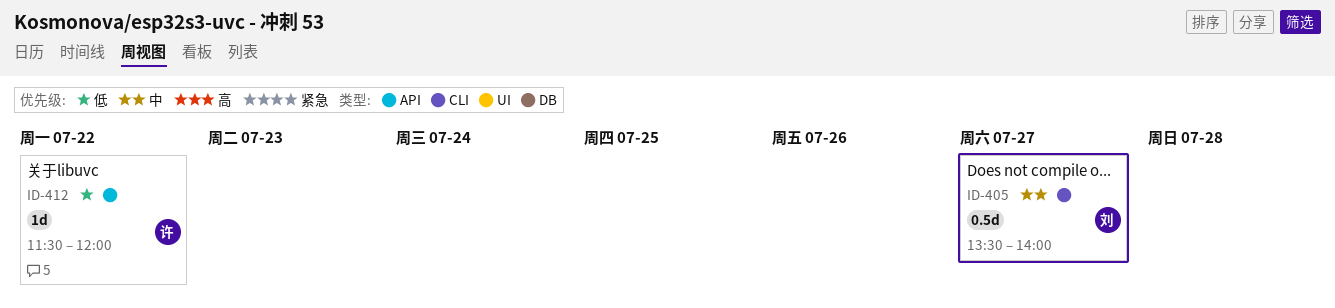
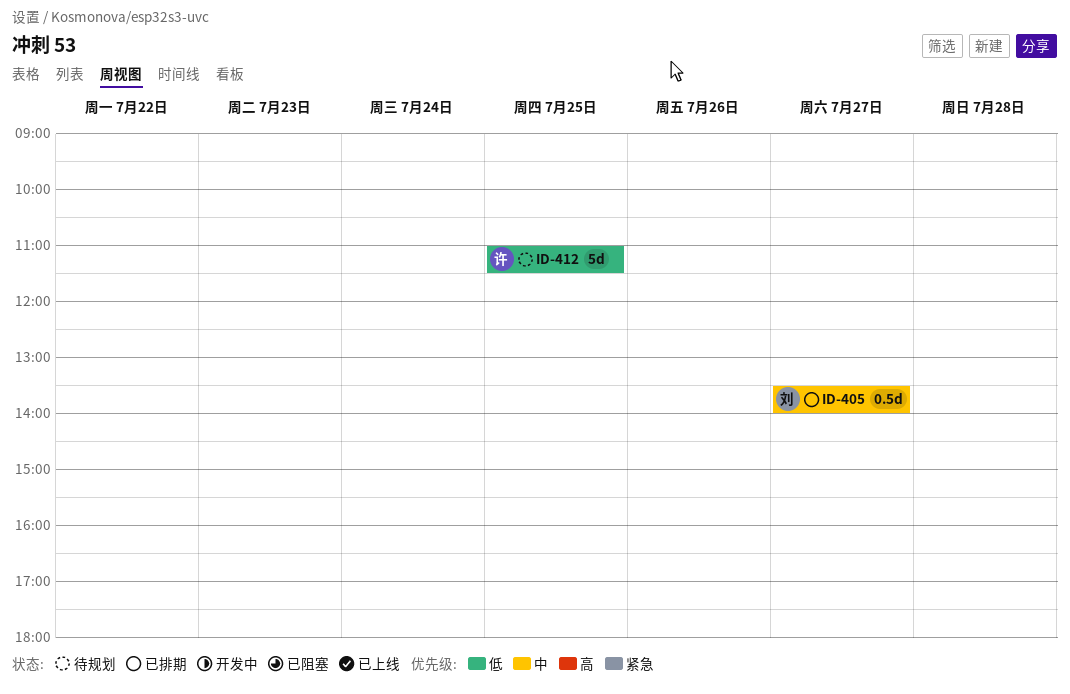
ID-412, estimate: 1d -> 5d
ID-412, day: Jul 22 -> Jul 25
ID-412, begins: 11:30 -> 11:00
ID-412, ends: 12:00 -> 11:30

